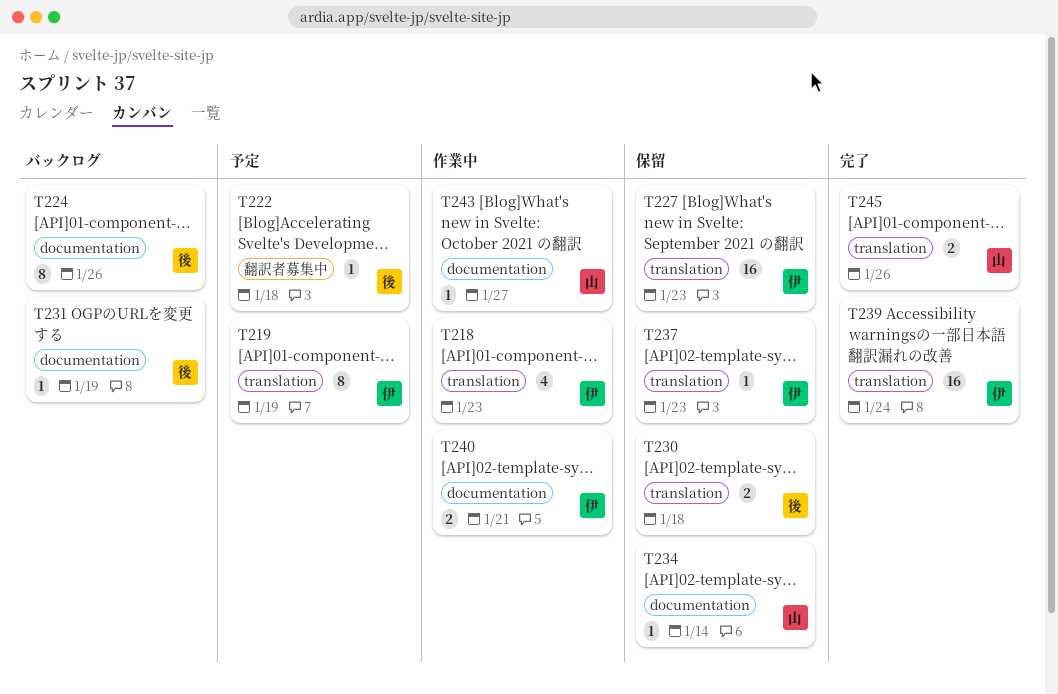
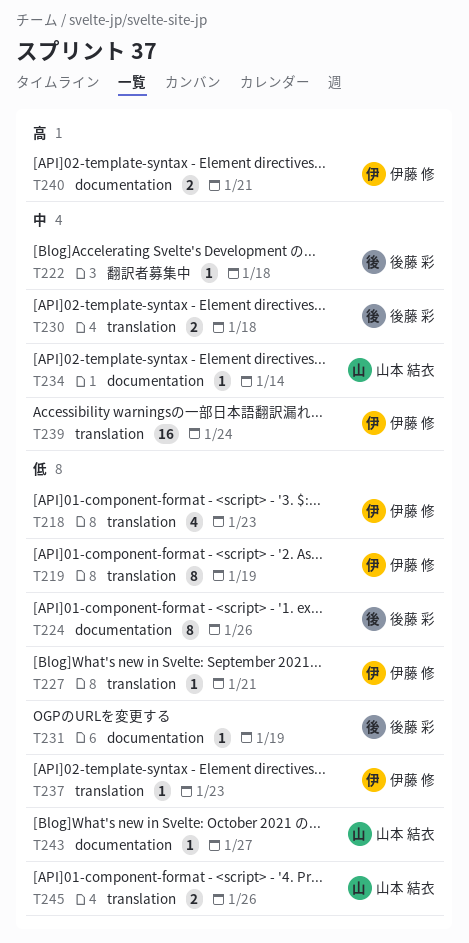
T227, estimate: 16 -> 1
T227, due: Jan 23 -> Jan 21

